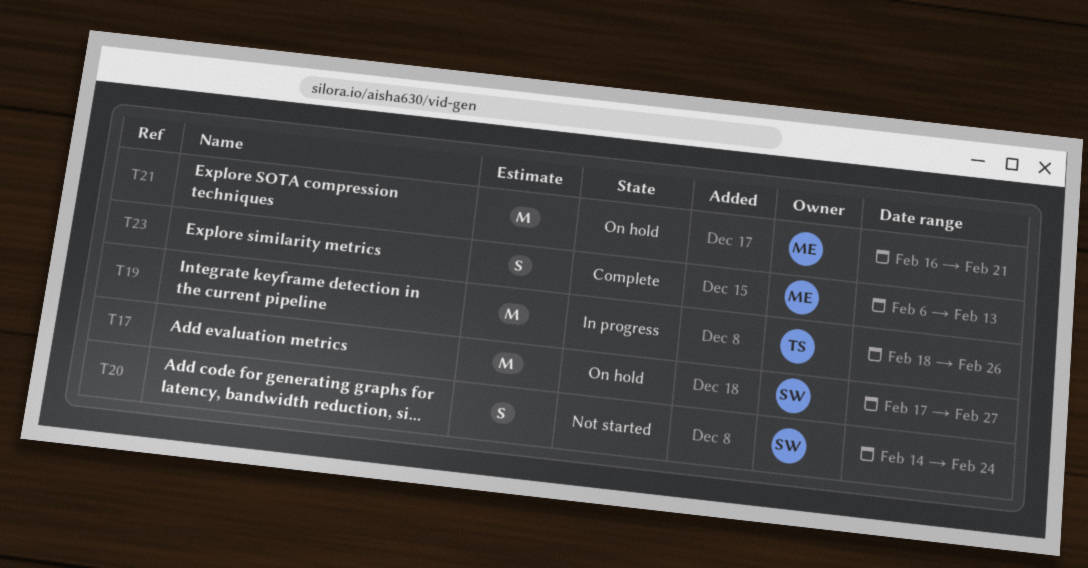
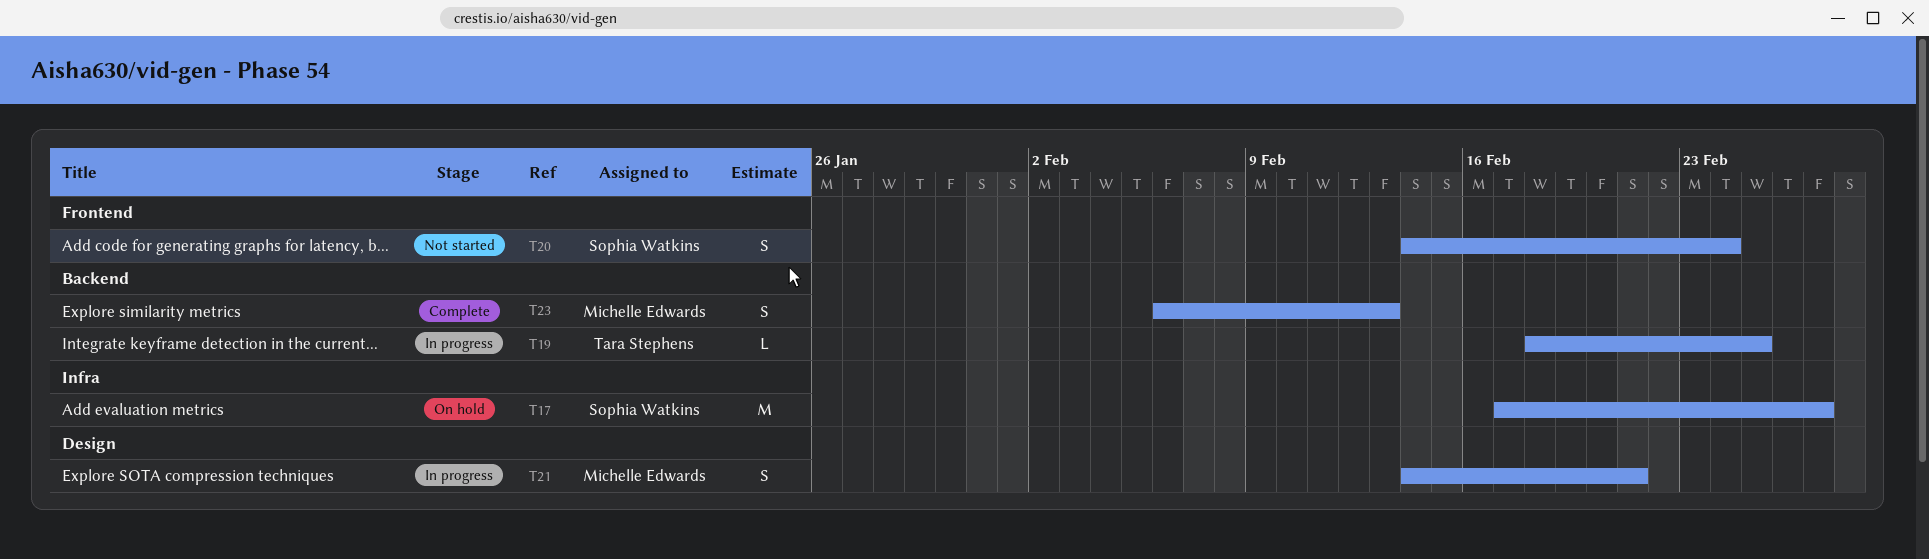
T19, estimate: M -> L
T19, due: Feb 26 -> Feb 25
T21, status: On hold -> In progress
T21, estimate: M -> S
T21, start: Feb 16 -> Feb 14

